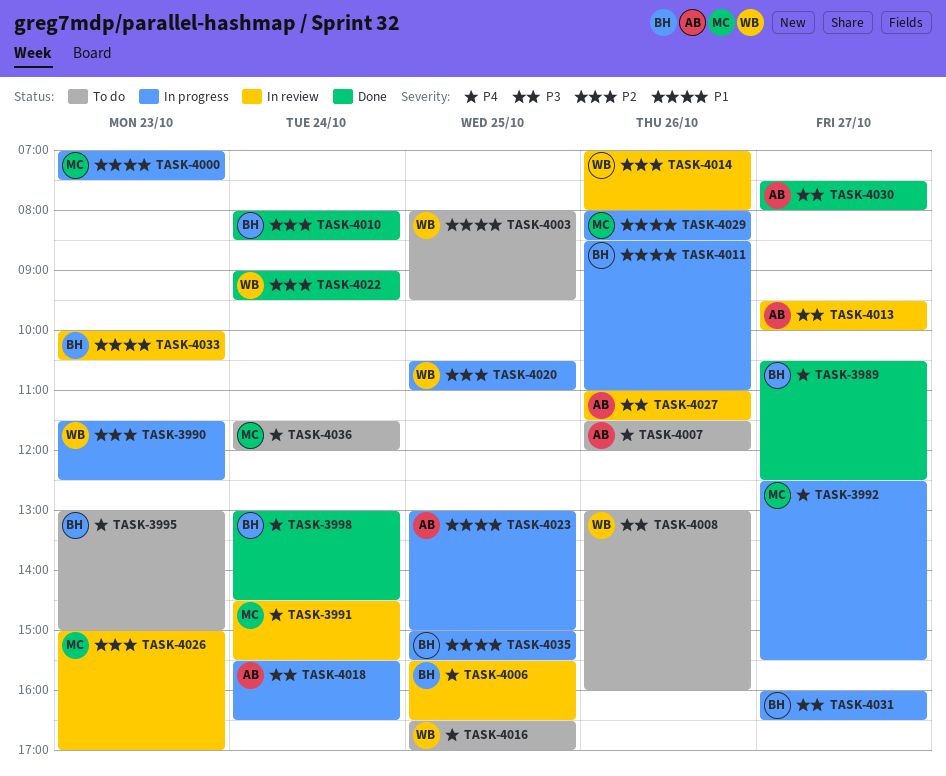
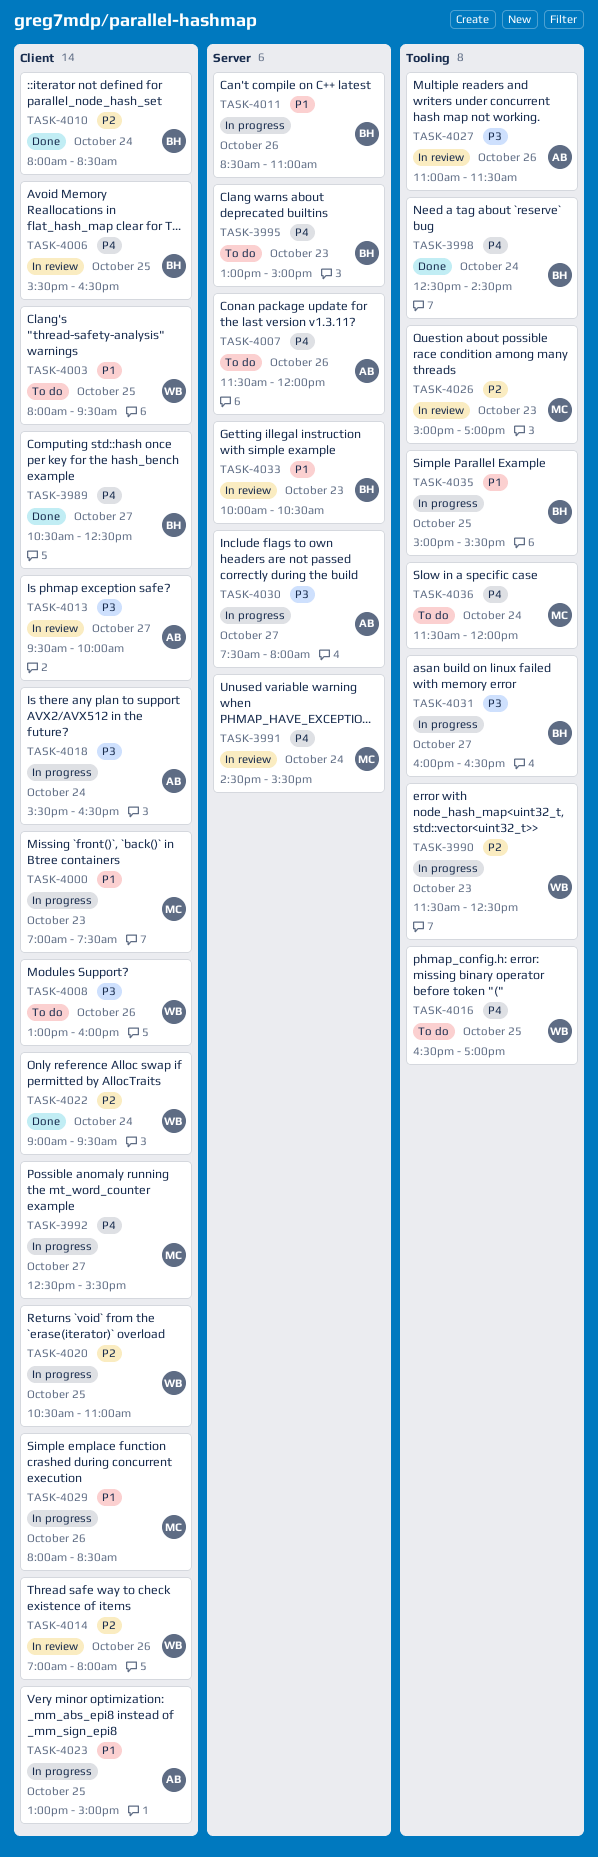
TASK-3998, begins: 13:00 -> 12:30
TASK-4030, status: Done -> In progress

